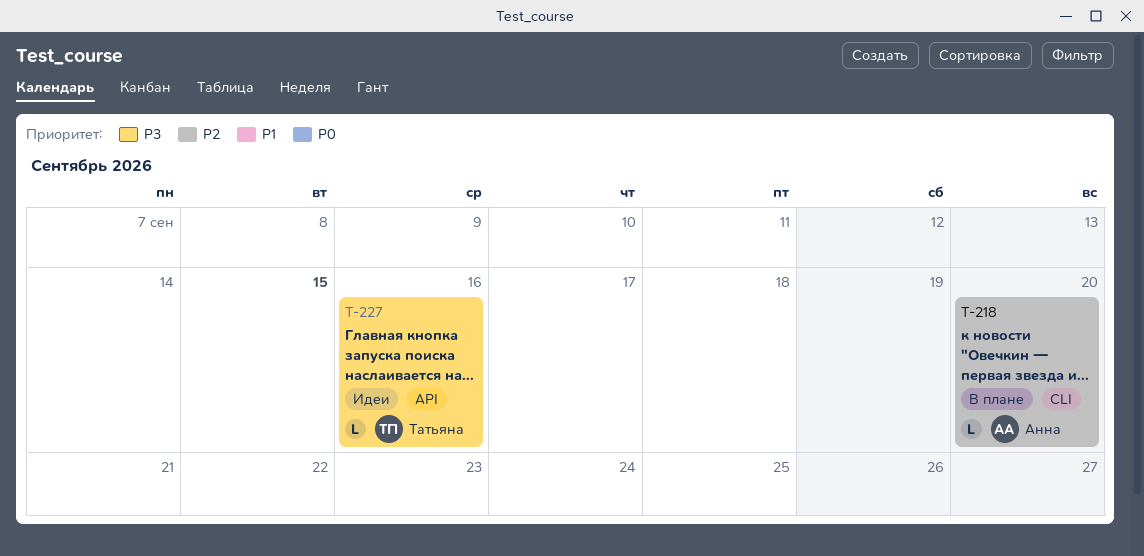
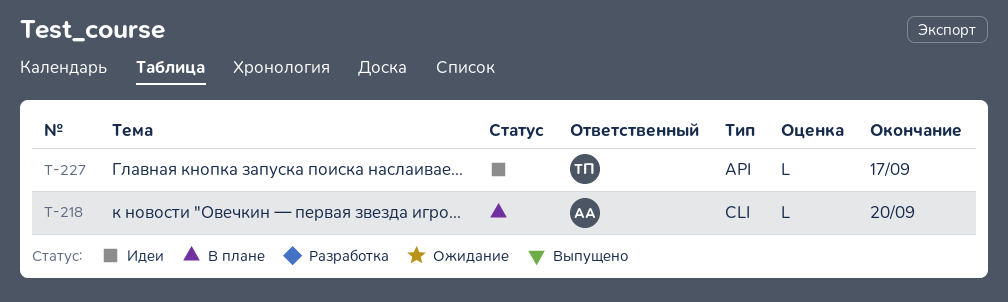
T-227, due: Sep 16 -> Sep 17

